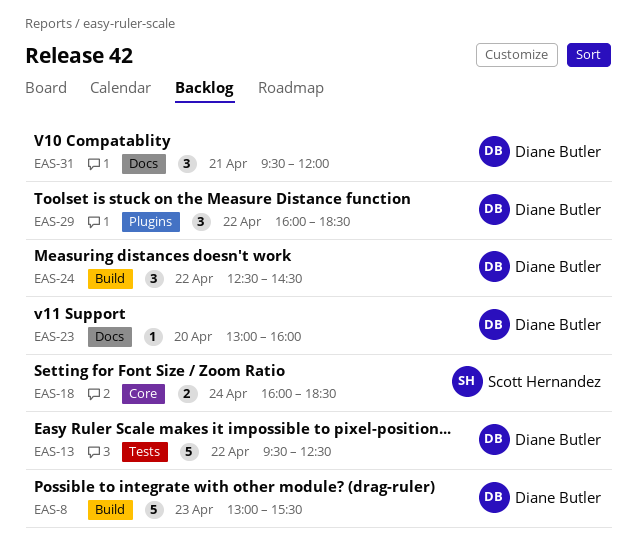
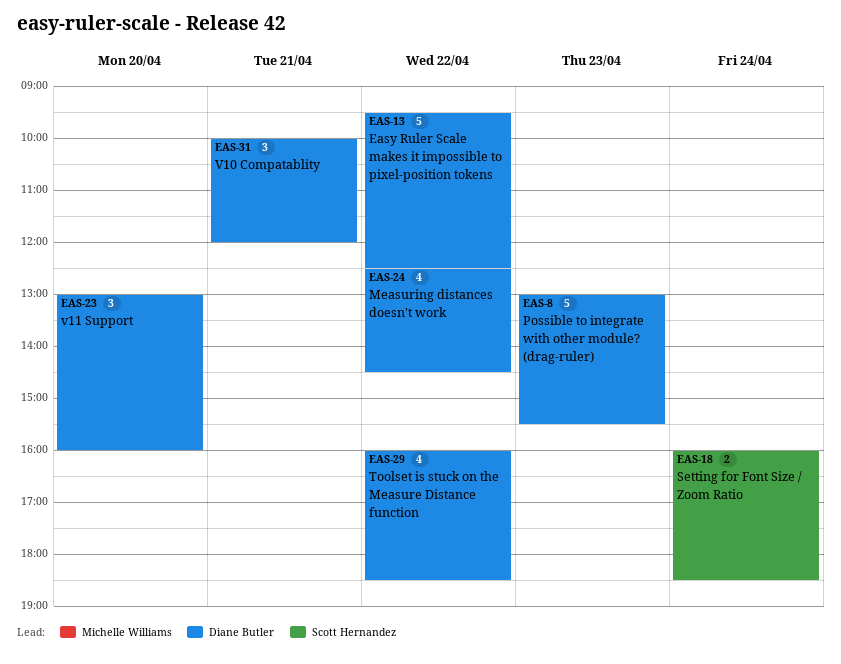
EAS-23, estimate: 1 -> 3
EAS-24, estimate: 3 -> 4
EAS-29, estimate: 3 -> 4
EAS-31, begins: 09:30 -> 10:00

